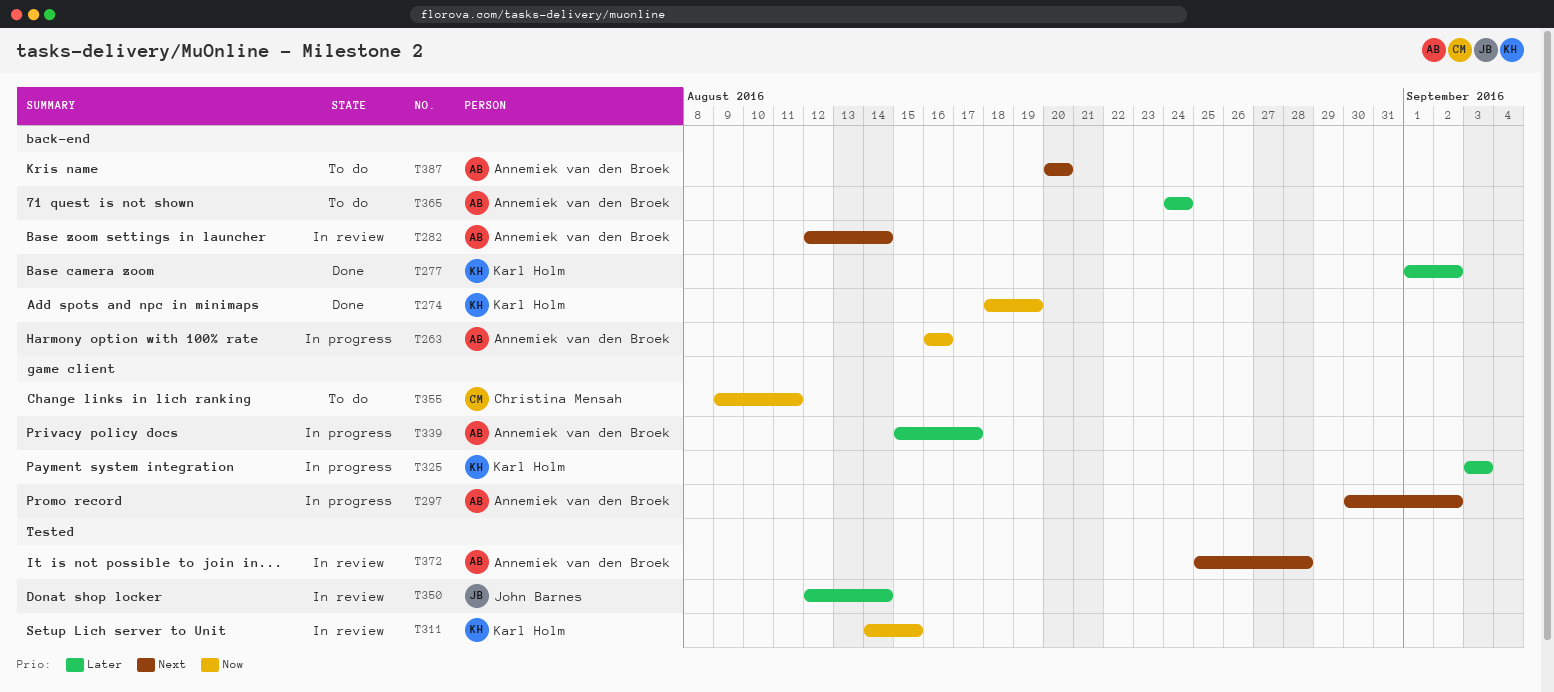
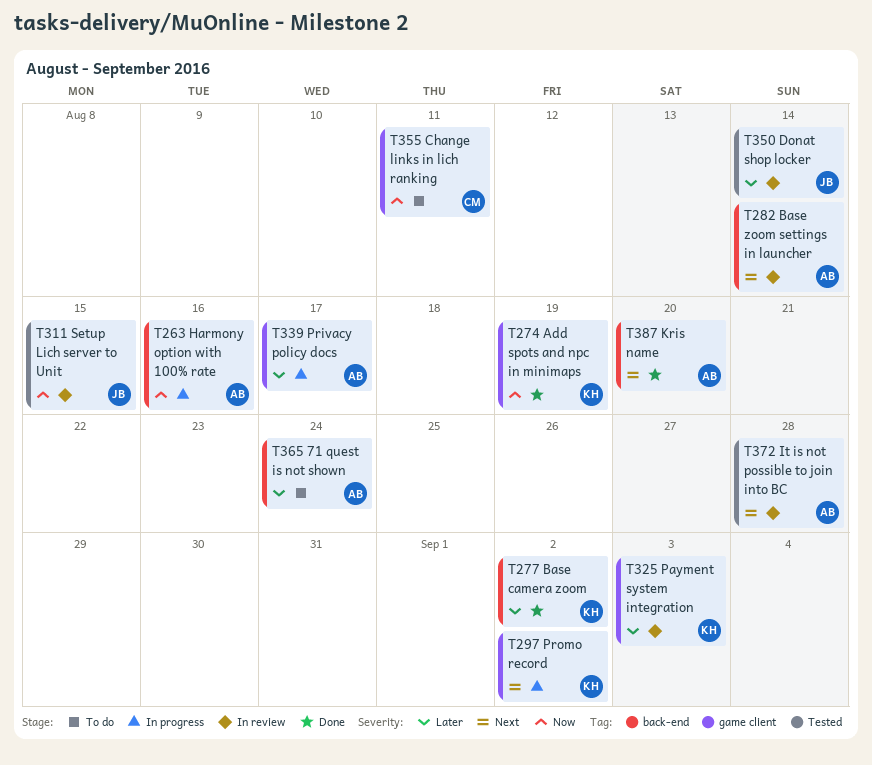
T274, label: back-end -> game client
T297, owner: Annemiek van den Broek -> Karl Holm
T311, owner: Karl Holm -> John Barnes
T325, status: In progress -> In review
T387, status: To do -> Done

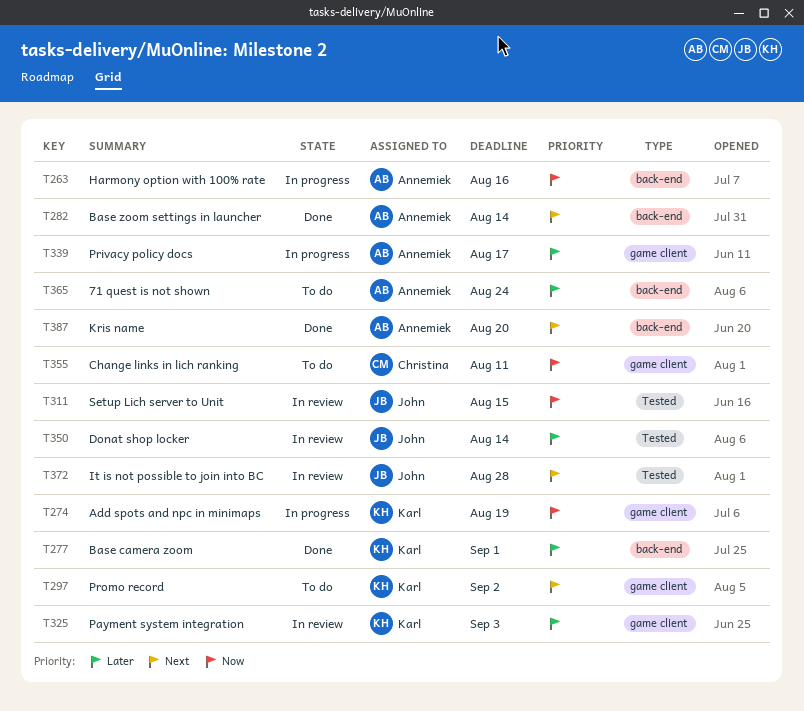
T274, status: Done -> In progress
T277, due: Sep 2 -> Sep 1
T282, status: In review -> Done
T297, status: In progress -> To do
T372, owner: Annemiek -> John

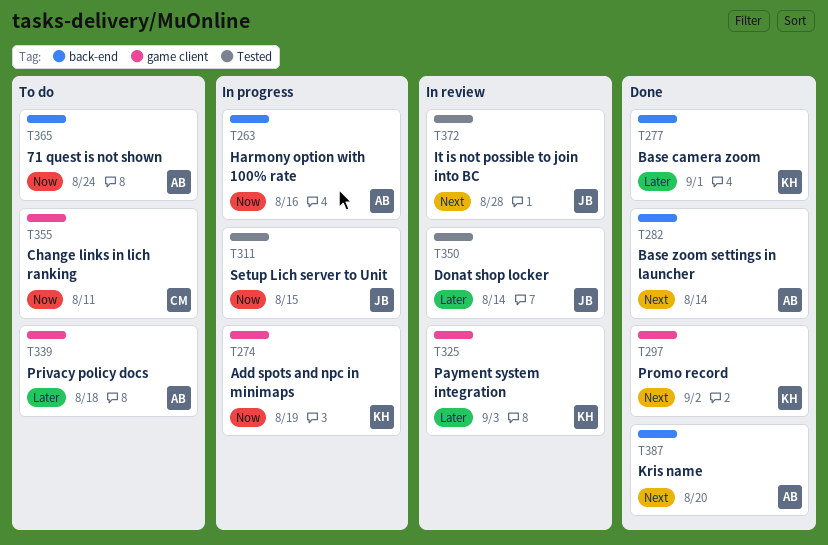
T297, status: To do -> Done
T311, status: In review -> In progress
T339, status: In progress -> To do
T339, due: Aug 17 -> Aug 18
T365, priority: Later -> Now

